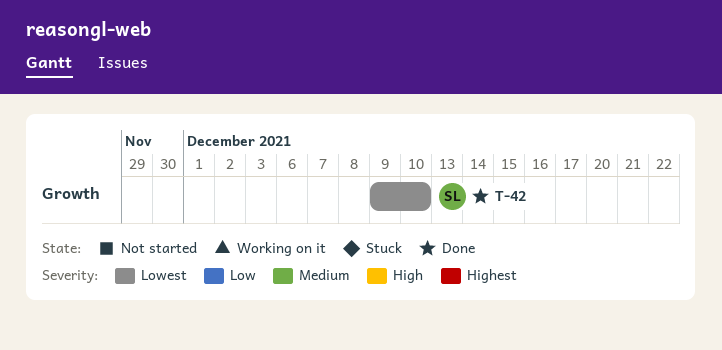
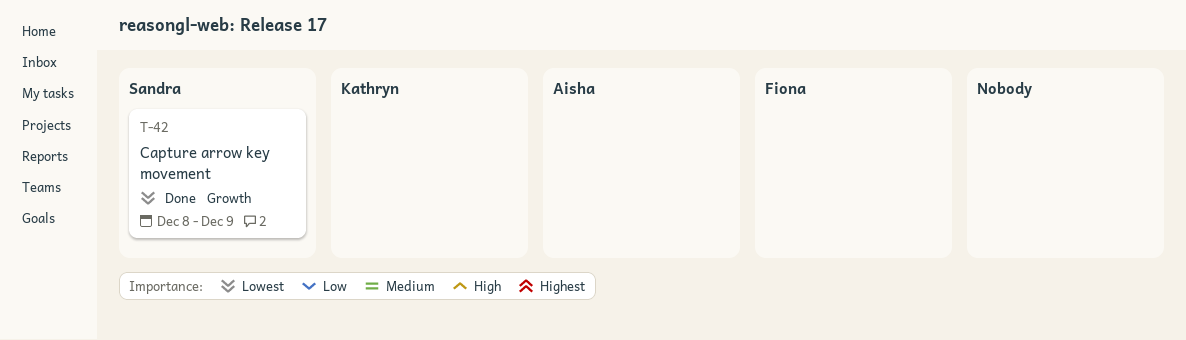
T-42, start: Dec 9 -> Dec 8
T-42, due: Dec 10 -> Dec 9

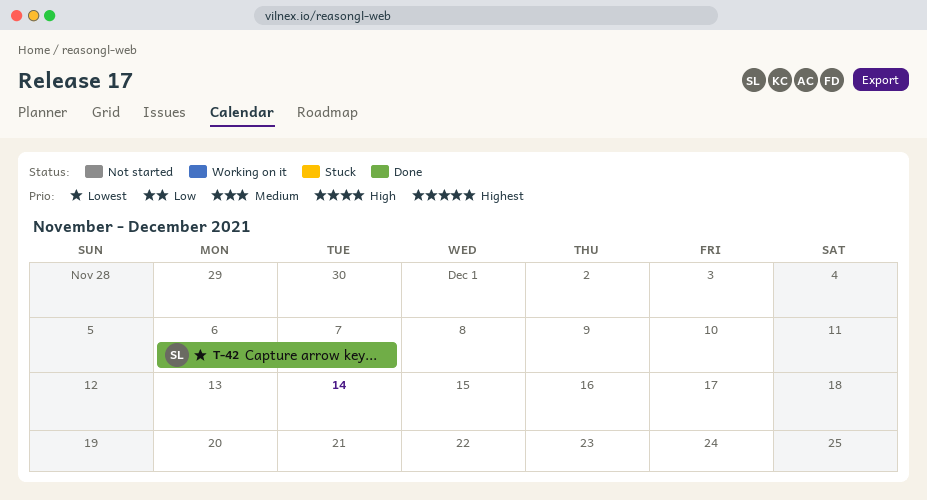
T-42, start: Dec 8 -> Dec 6
T-42, due: Dec 9 -> Dec 7

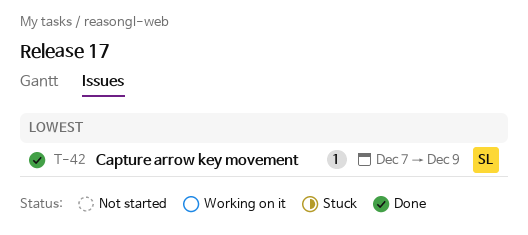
T-42, start: Dec 6 -> Dec 7
T-42, due: Dec 7 -> Dec 9

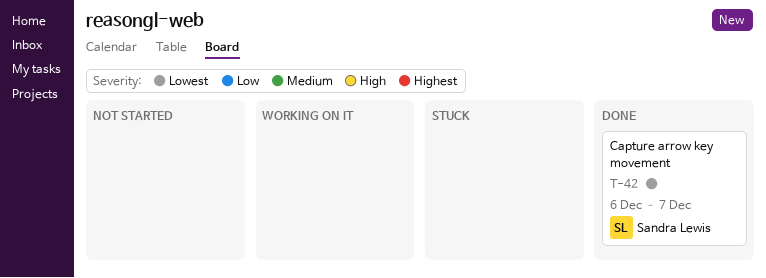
T-42, start: Dec 7 -> Dec 6
T-42, due: Dec 9 -> Dec 7

